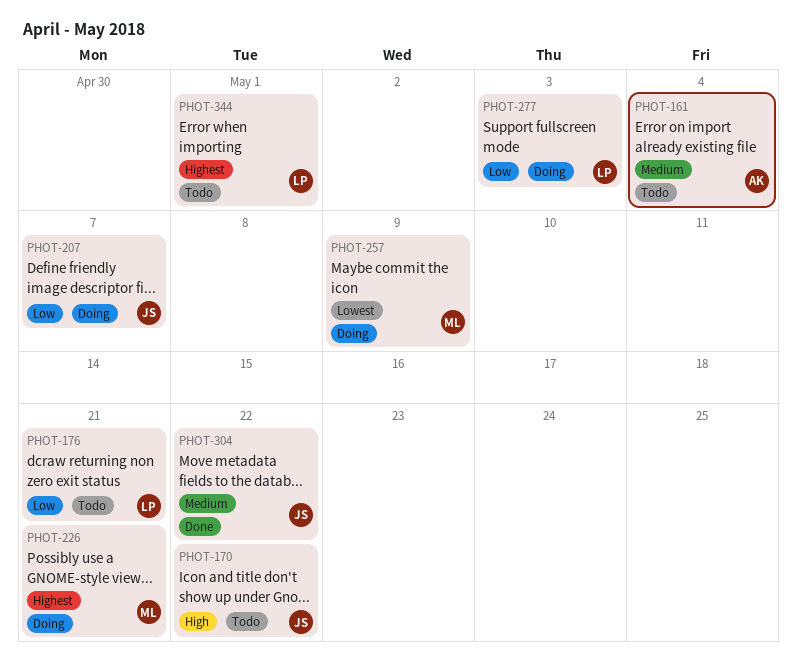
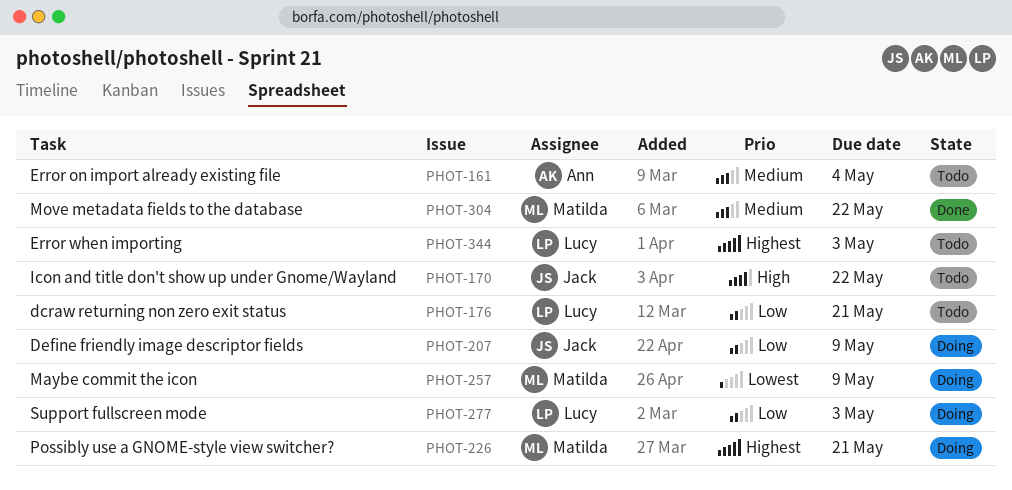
PHOT-207, due: May 7 -> May 9
PHOT-304, owner: Jack -> Matilda
PHOT-344, due: May 1 -> May 3

